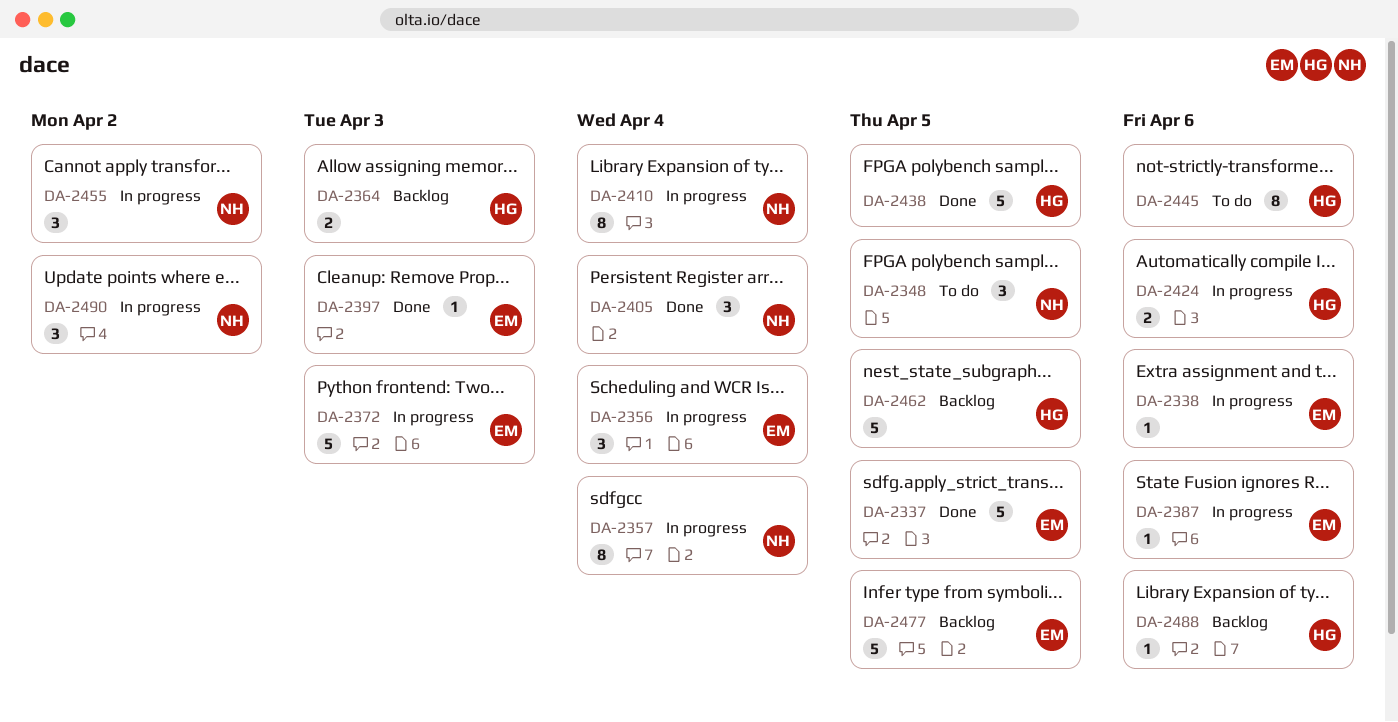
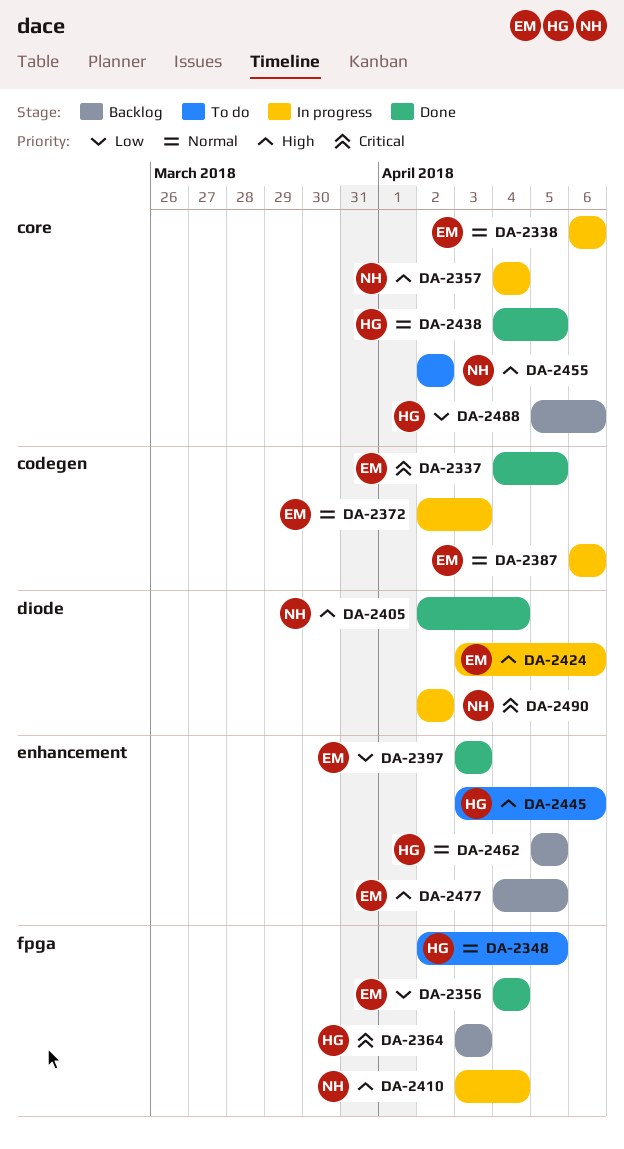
DA-2348, owner: NH -> HG
DA-2356, status: In progress -> Done
DA-2424, owner: HG -> EM
DA-2455, status: In progress -> To do

